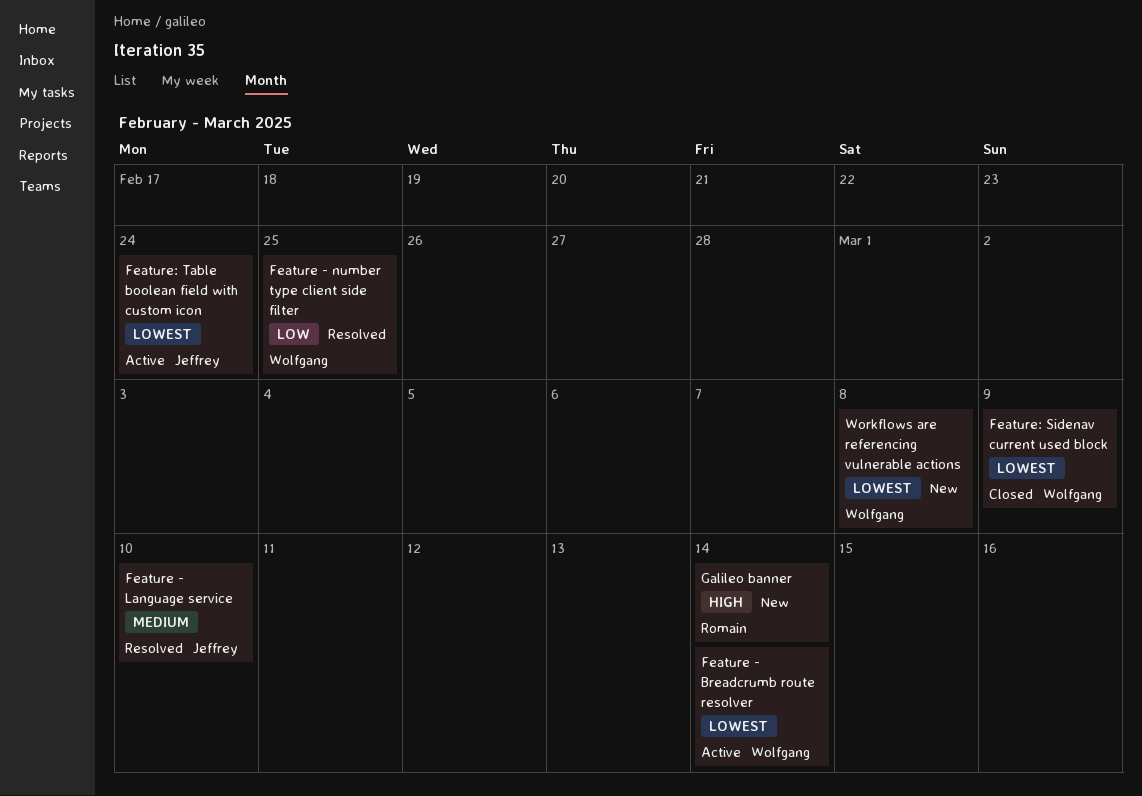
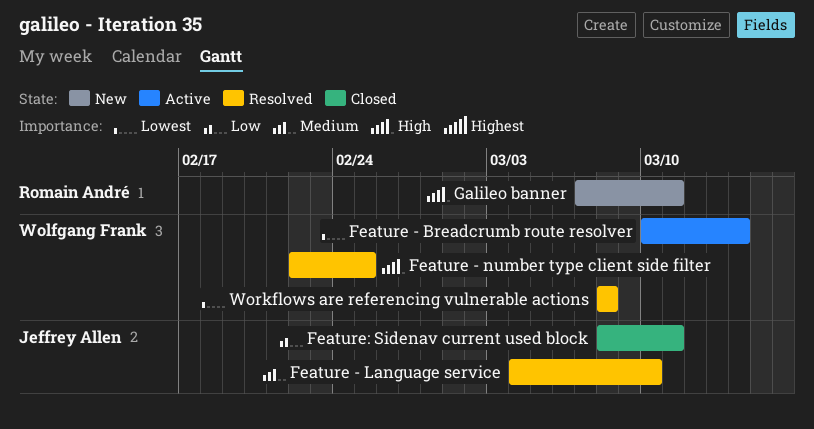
Feature - number type client side filter, priority: Low -> High
Feature: Sidenav current used block, owner: Wolfgang Frank -> Jeffrey Allen
Feature: Sidenav current used block, priority: Lowest -> Low
Feature: Sidenav current used block, due: Mar 9 -> Mar 11
Feature: Table boolean field with custom icon: present -> none
Galileo banner, due: Mar 14 -> Mar 11
Workflows are referencing vulnerable actions, status: New -> Resolved

